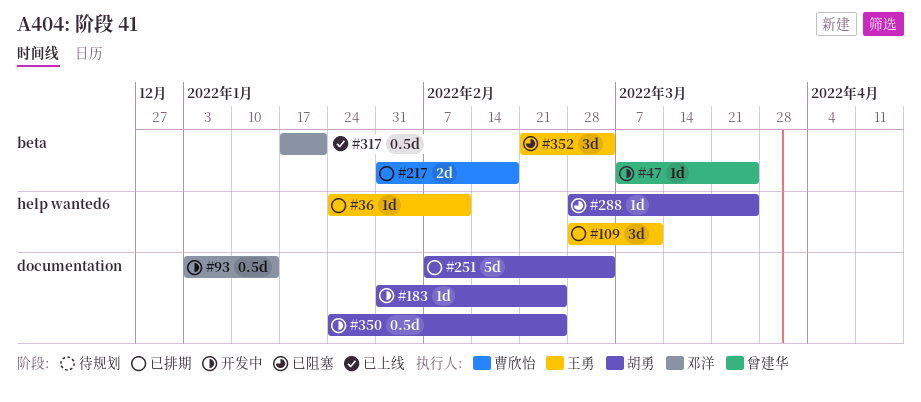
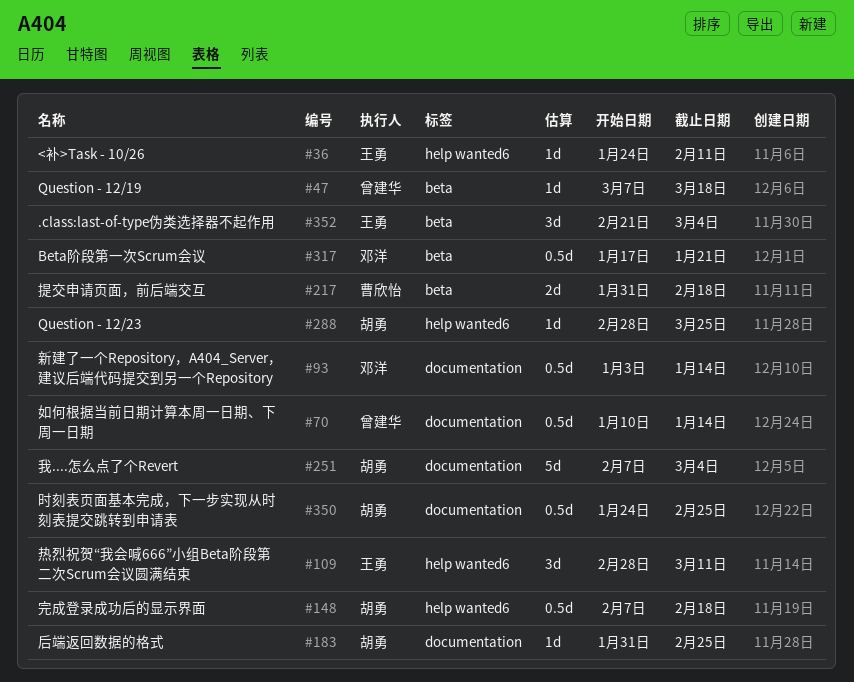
#47, due: Mar 25 -> Mar 18
#70: none -> present
#148: none -> present

